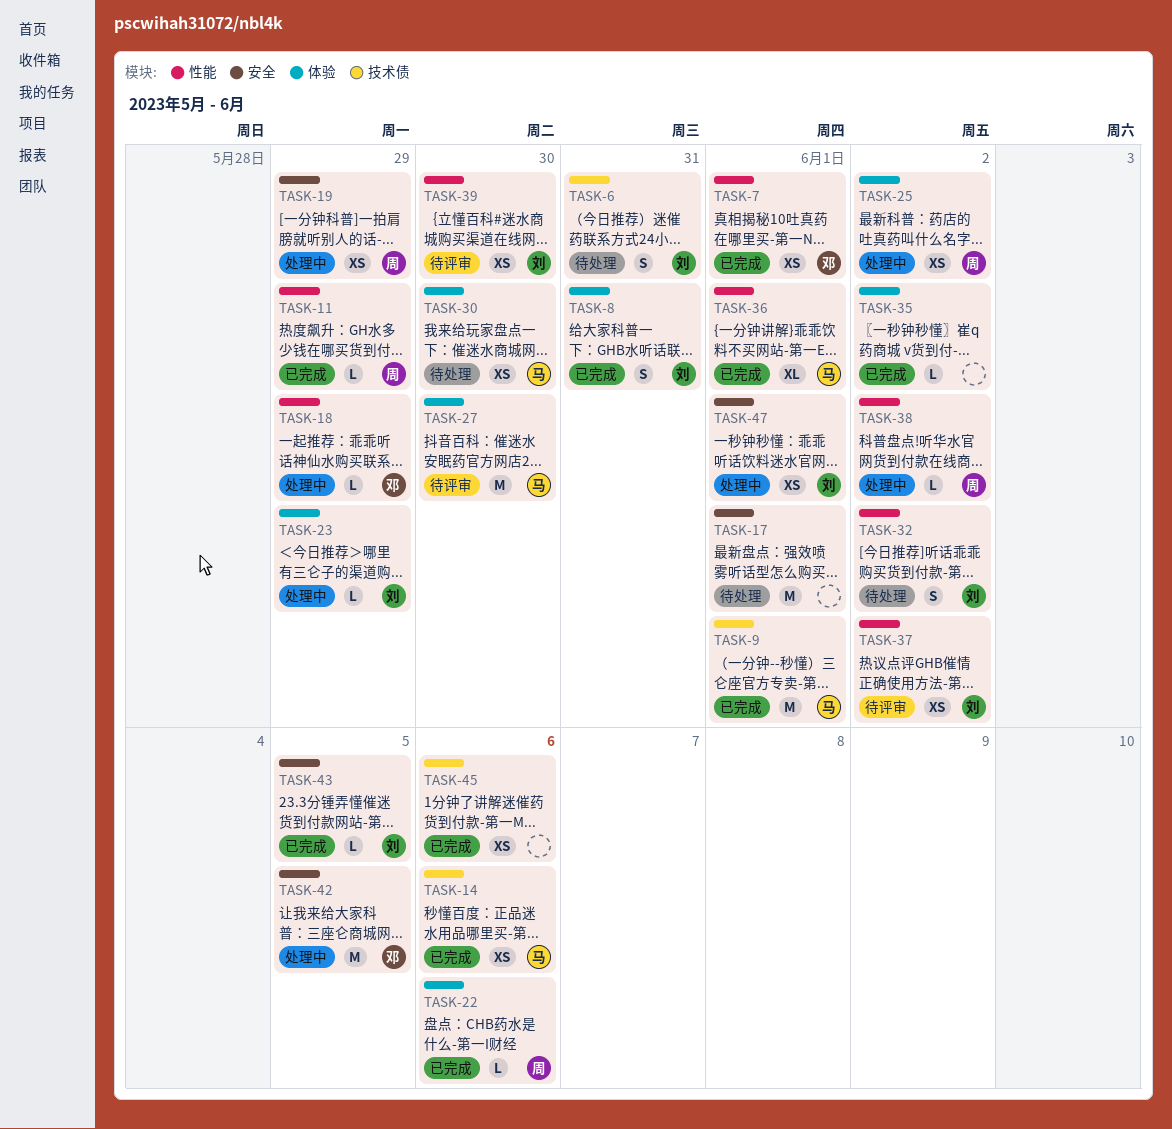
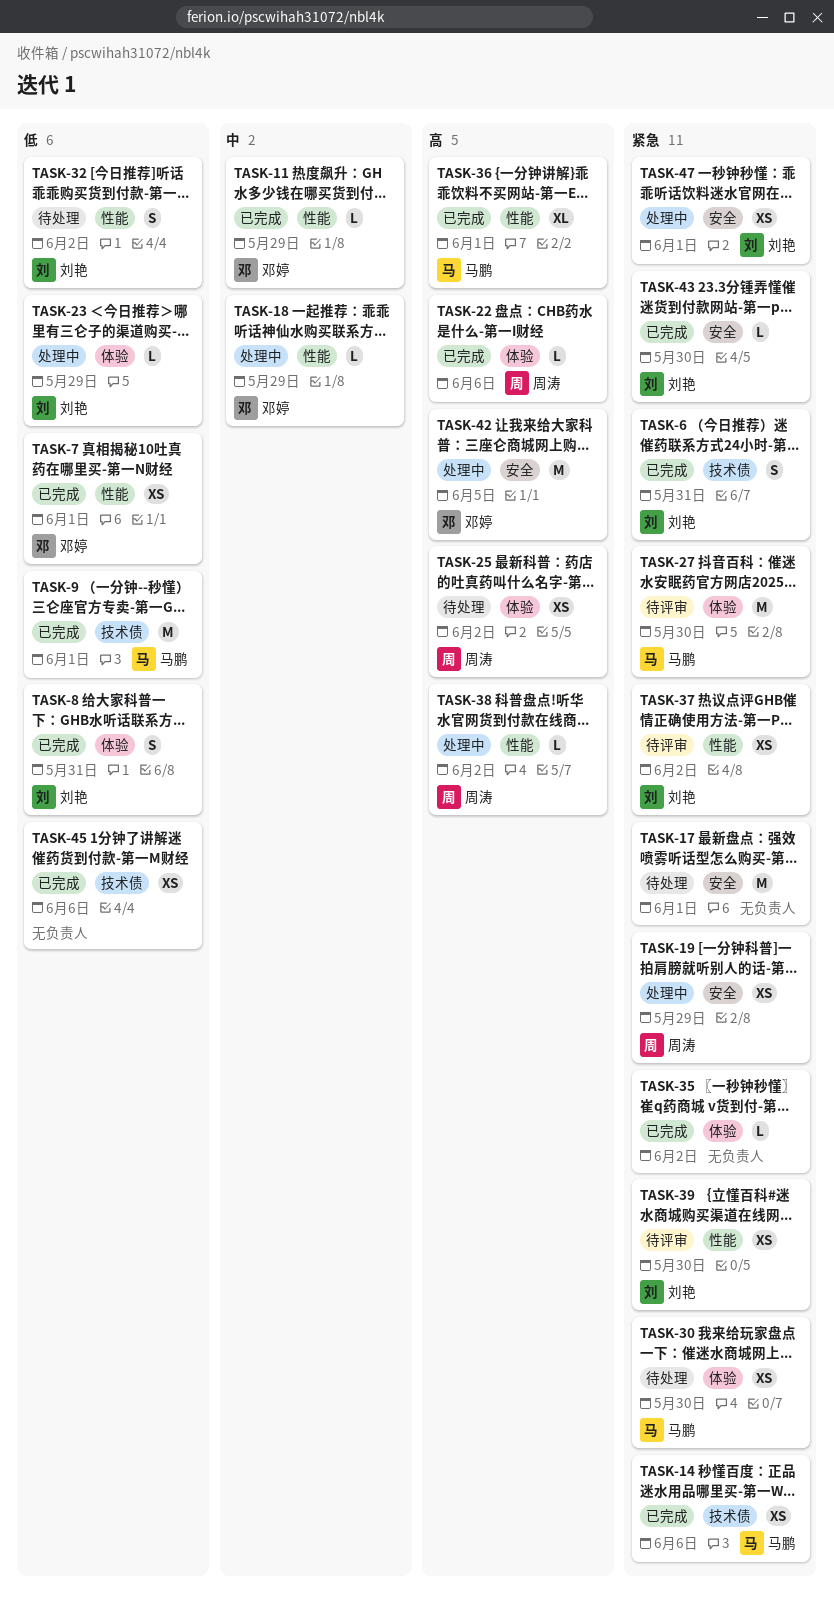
TASK-6, status: 待处理 -> 已完成
TASK-11, owner: 周涛 -> 邓婷
TASK-25, status: 处理中 -> 待处理
TASK-43, due: Jun 5 -> May 30

